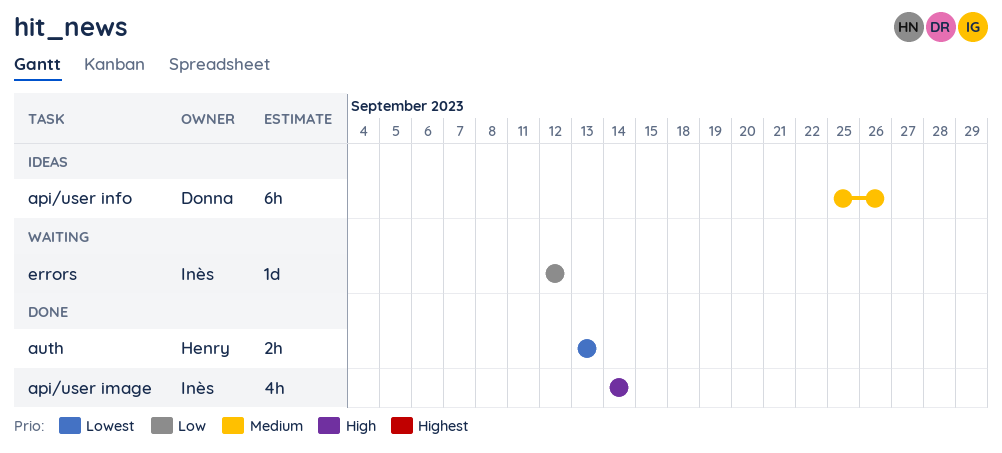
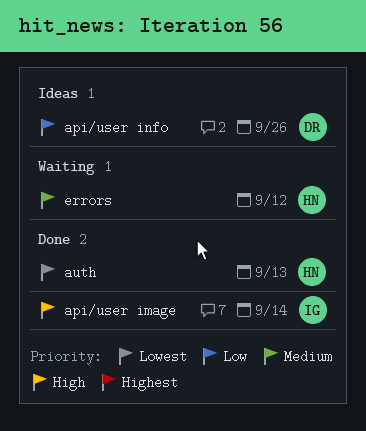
api/user info, priority: Medium -> Low
errors, owner: Inès -> Henry
errors, priority: Low -> Medium

